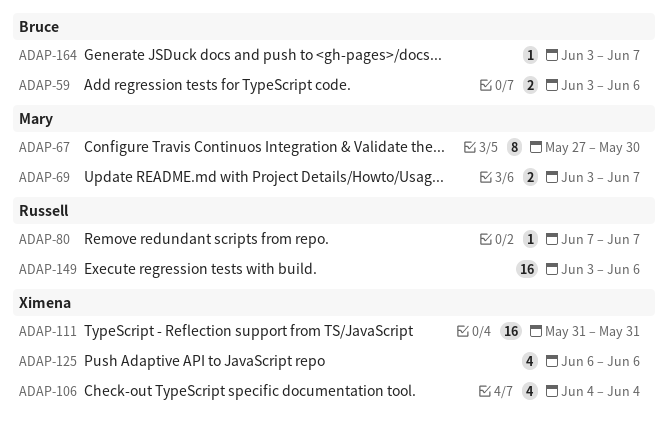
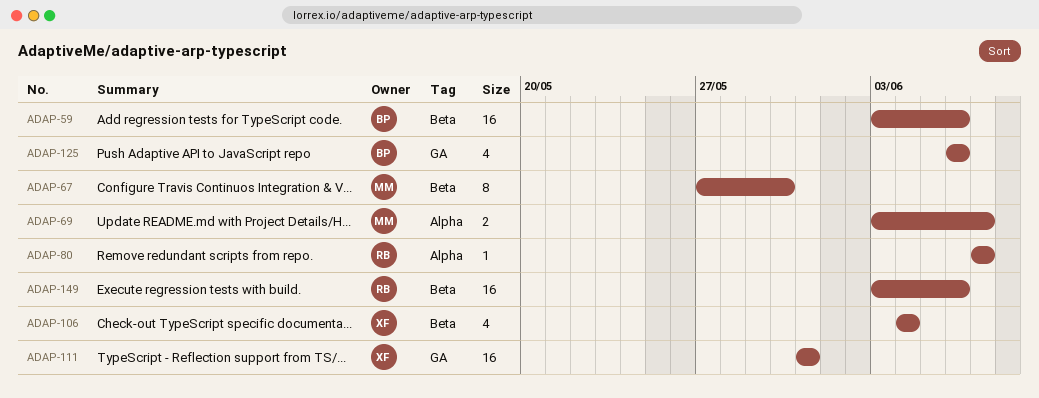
ADAP-59, estimate: 2 -> 16
ADAP-125, owner: Ximena -> Bruce
ADAP-164: present -> none

